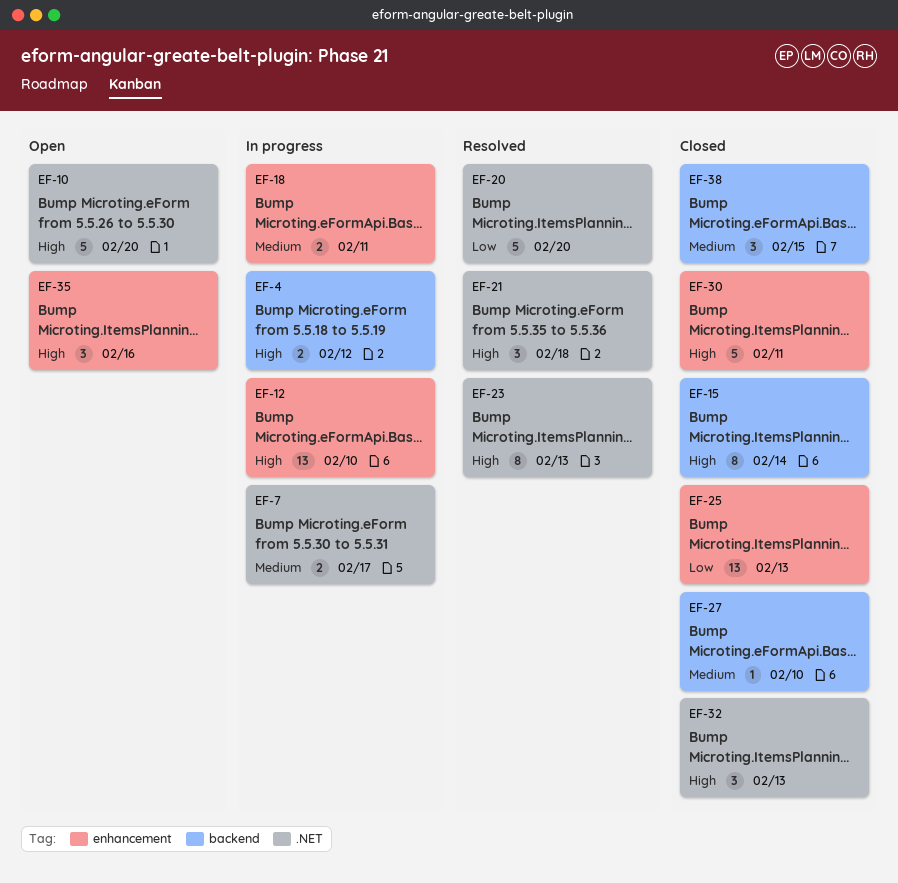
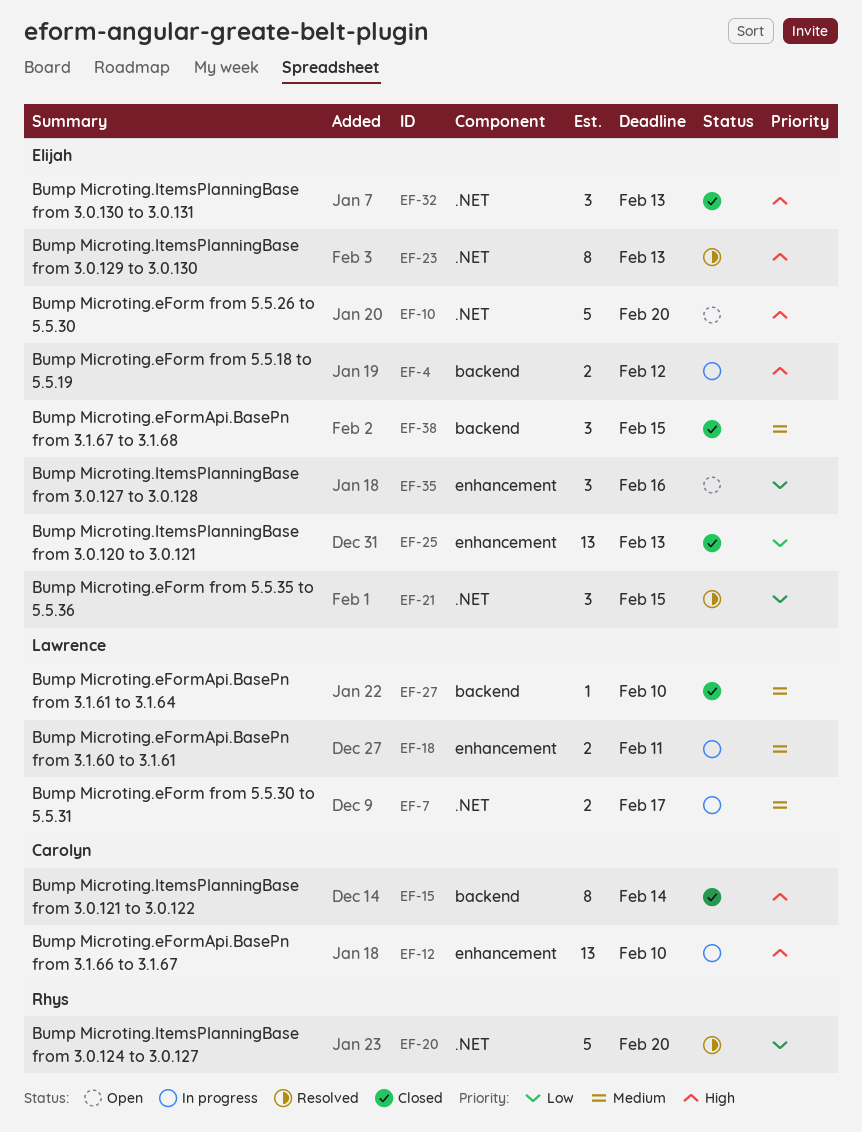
EF-21, priority: High -> Low
EF-21, due: Feb 18 -> Feb 15
EF-30: present -> none
EF-35, priority: High -> Low

